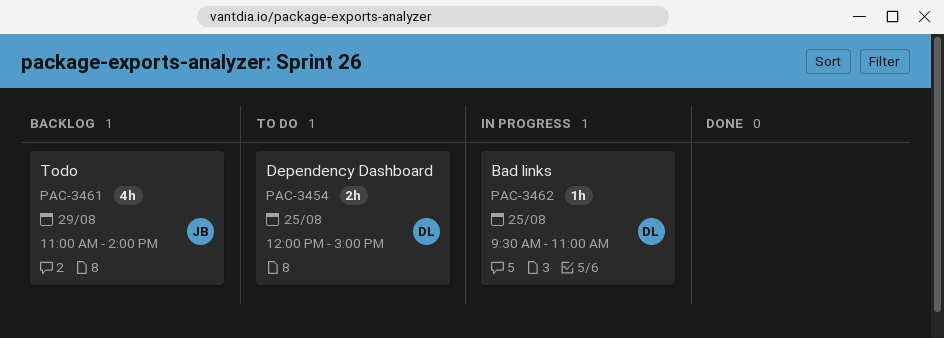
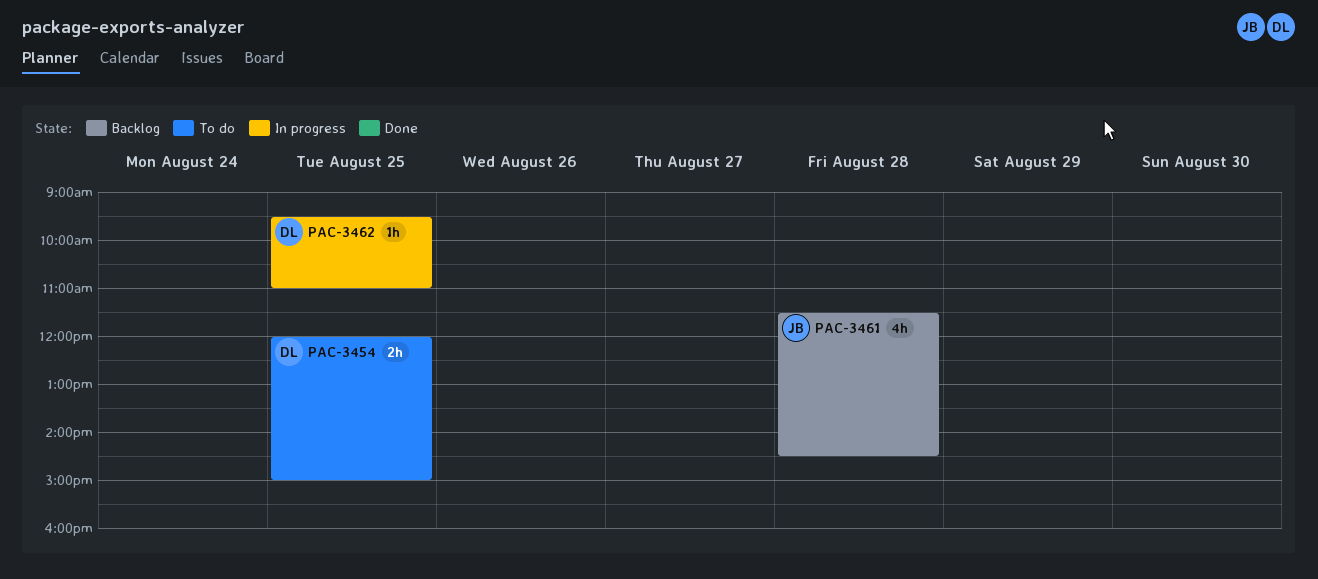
PAC-3461, day: Aug 29 -> Aug 28
PAC-3461, begins: 11:00 -> 11:30
PAC-3461, ends: 14:00 -> 14:30

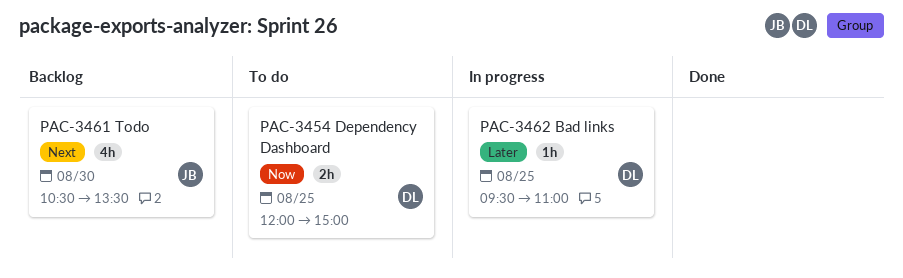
PAC-3461, day: Aug 28 -> Aug 30
PAC-3461, begins: 11:30 -> 10:30
PAC-3461, ends: 14:30 -> 13:30

